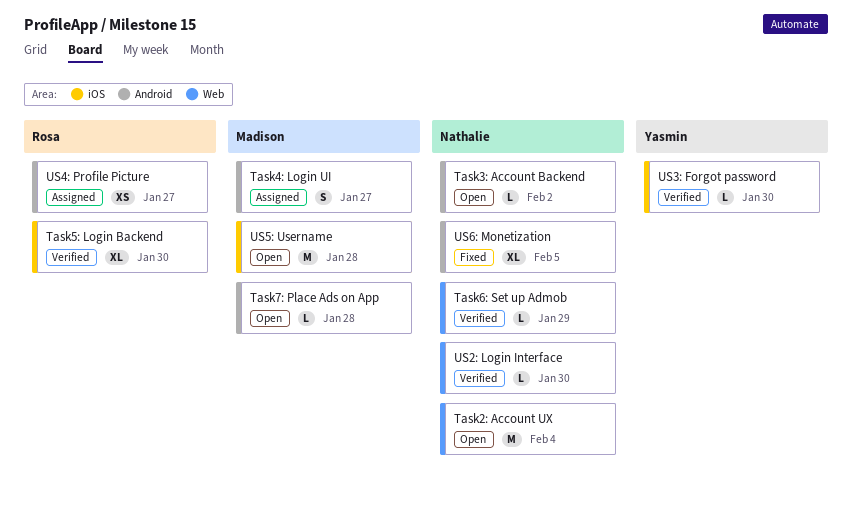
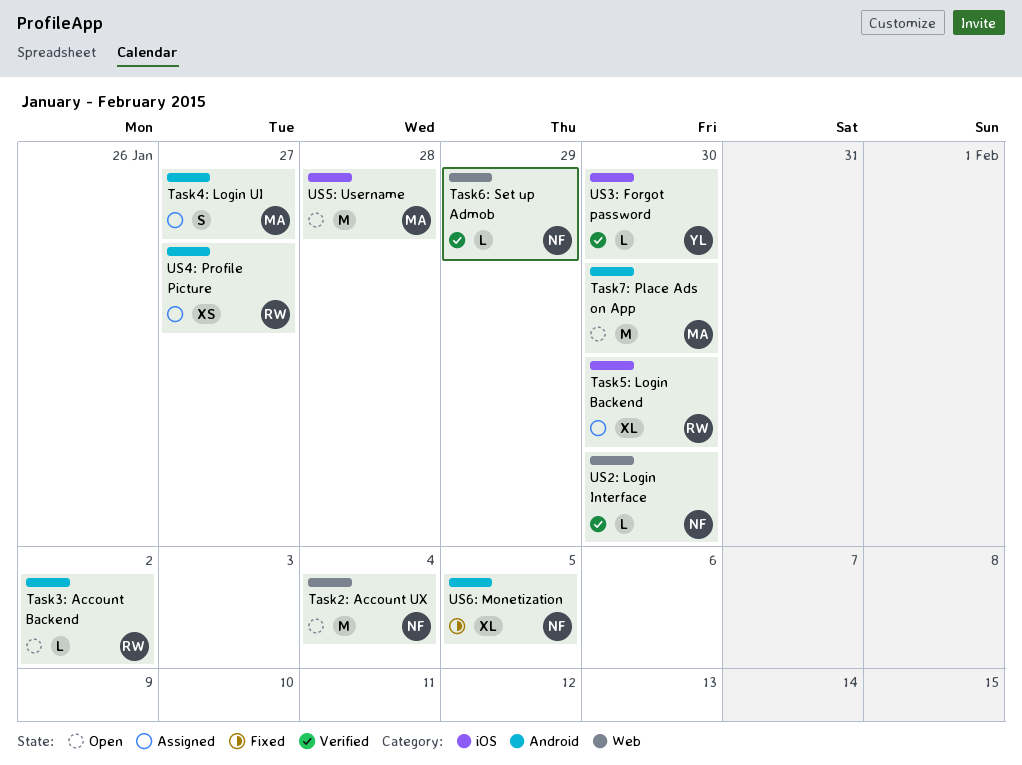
Task3: Account Backend, owner: Nathalie -> Rosa
Task5: Login Backend, status: Verified -> Assigned
Task7: Place Ads on App, estimate: L -> M
Task7: Place Ads on App, due: Jan 28 -> Jan 30

